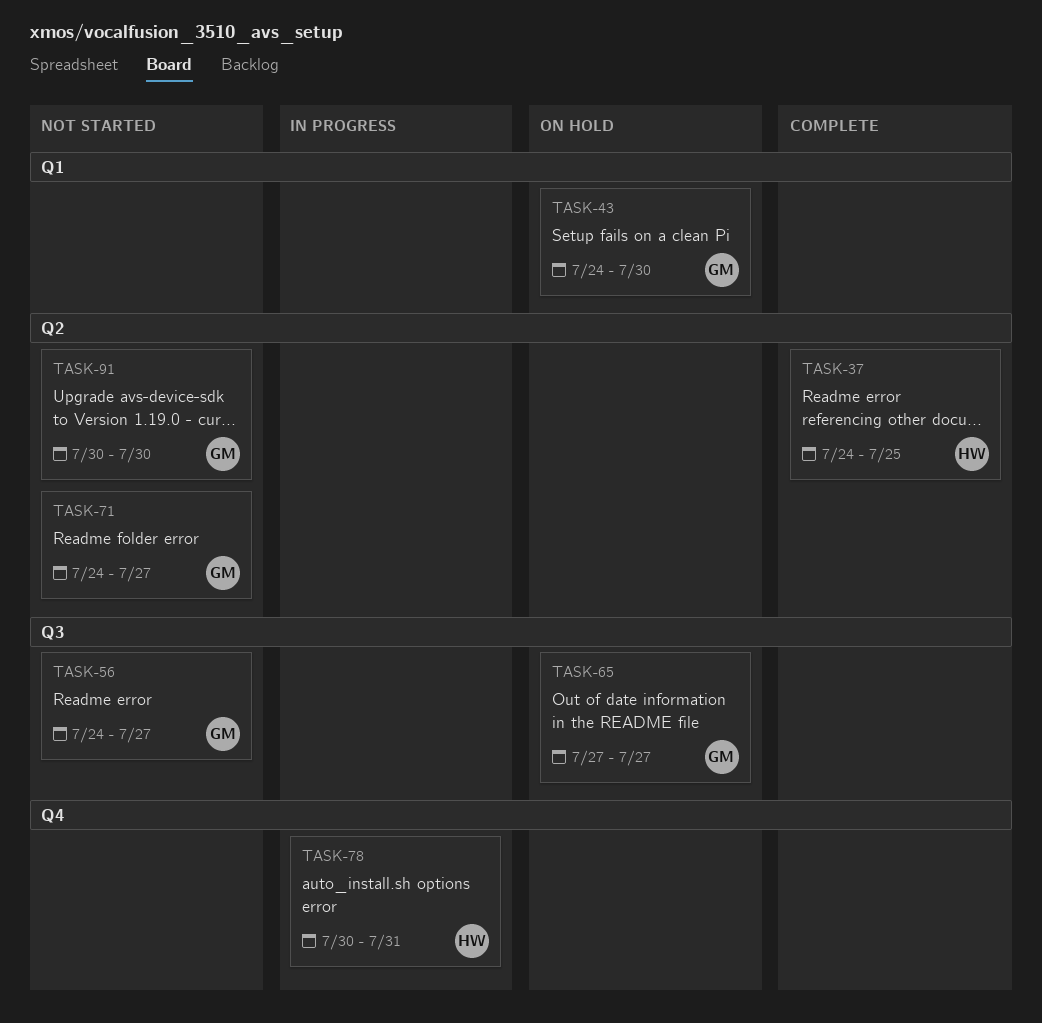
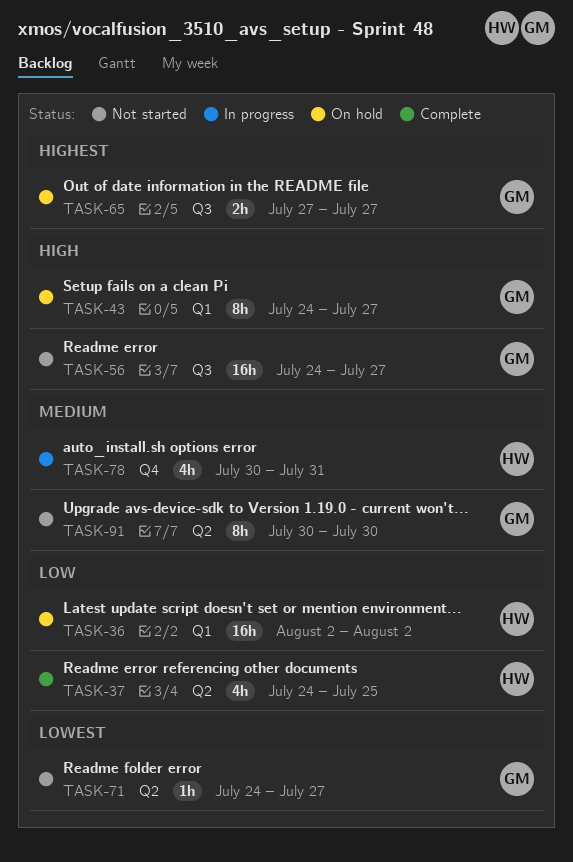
TASK-36: none -> present
TASK-43, due: Jul 30 -> Jul 27

